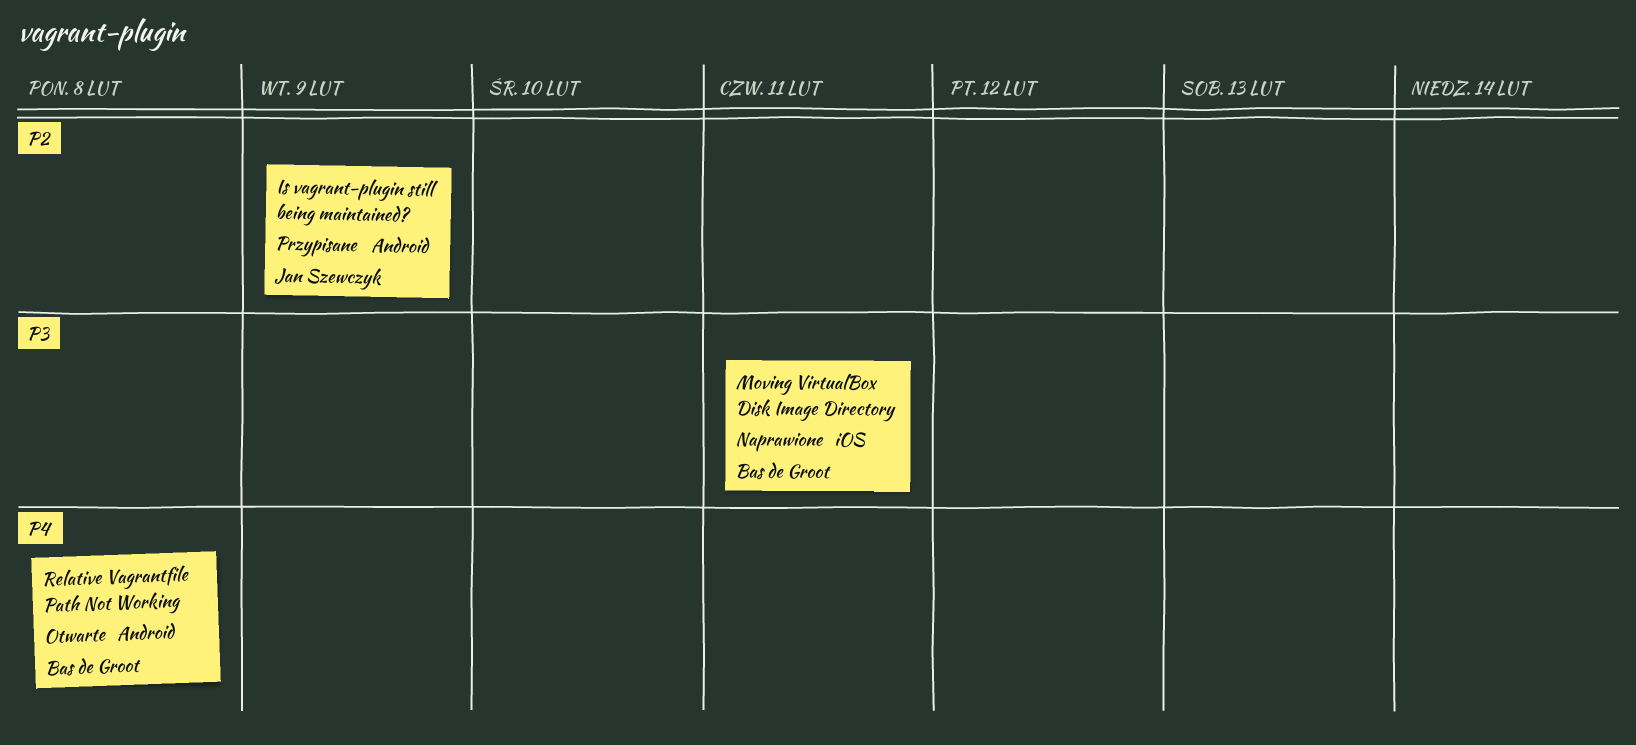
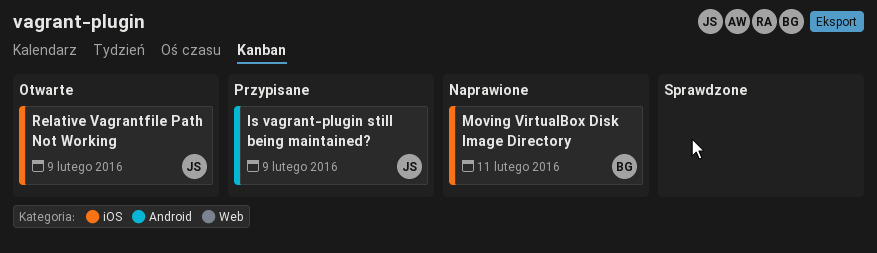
Relative Vagrantfile Path Not Working, owner: Bas de Groot -> Jan Szewczyk
Relative Vagrantfile Path Not Working, label: Android -> iOS
Relative Vagrantfile Path Not Working, due: Feb 8 -> Feb 9

